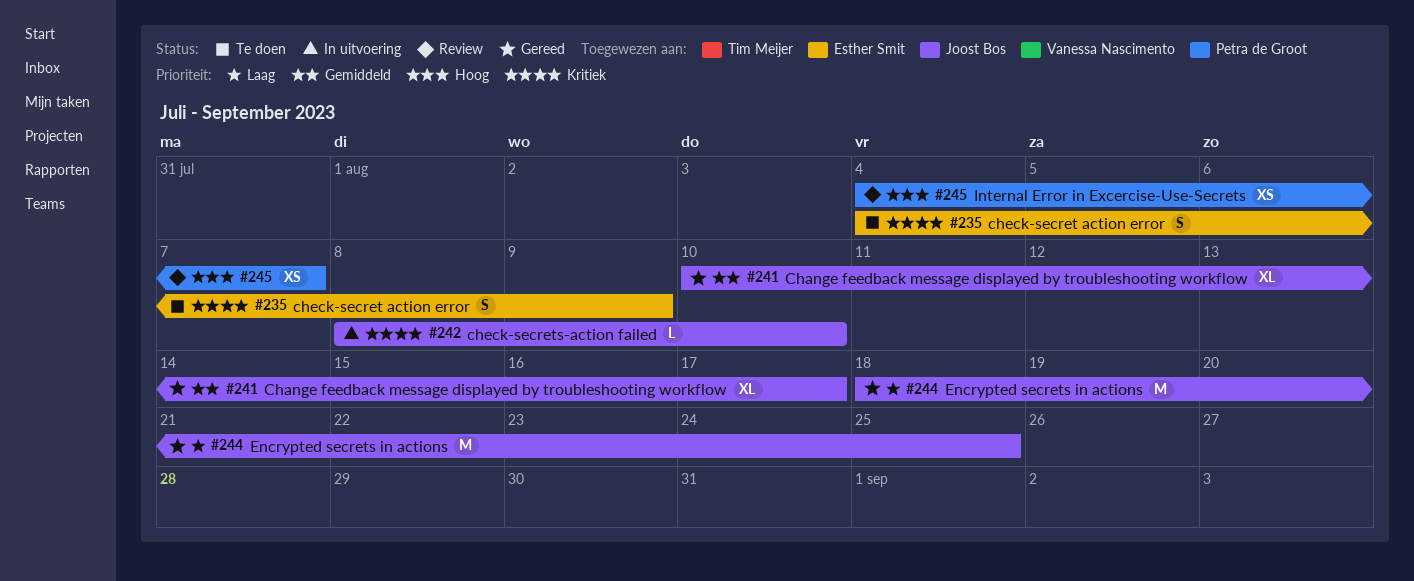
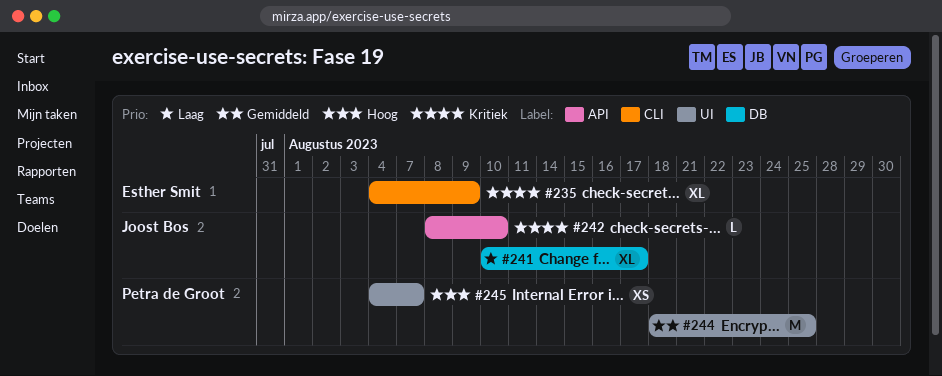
#235, estimate: S -> XL
#241, priority: Gemiddeld -> Laag
#244, owner: Joost Bos -> Petra de Groot
#244, priority: Laag -> Gemiddeld

